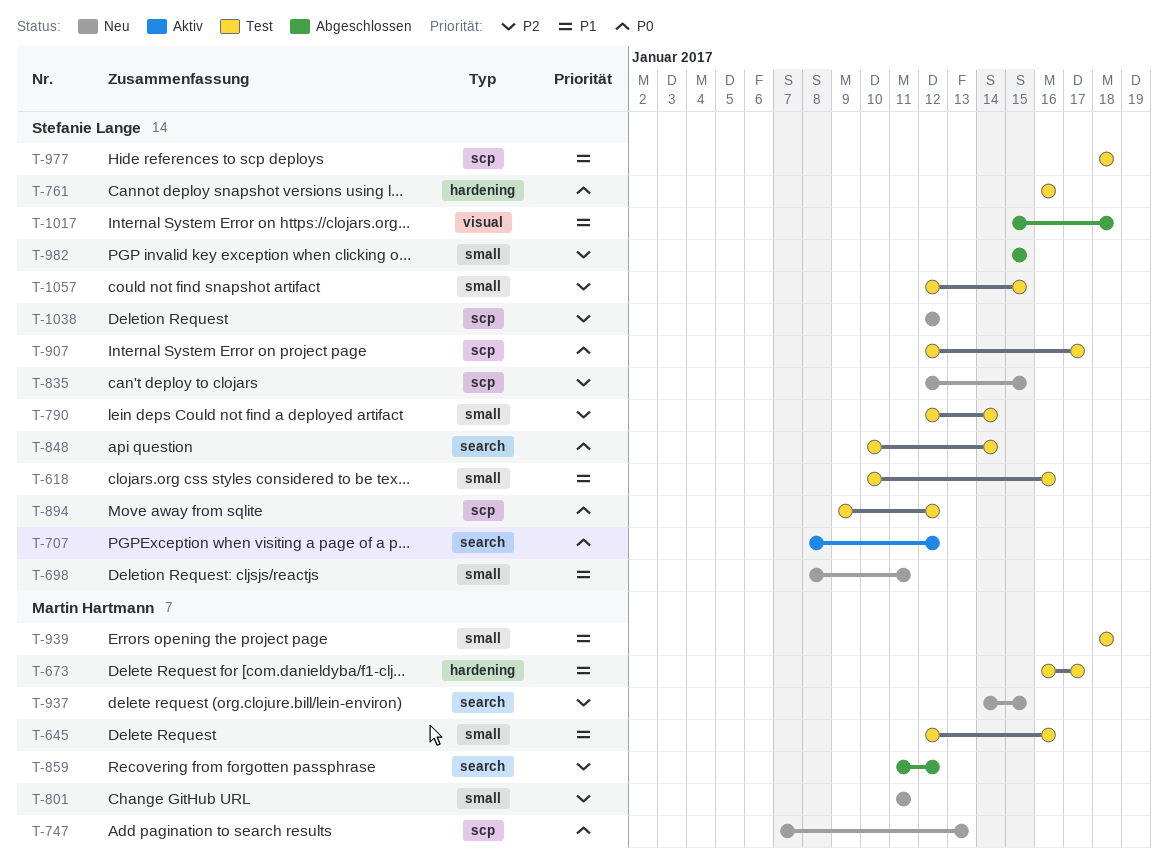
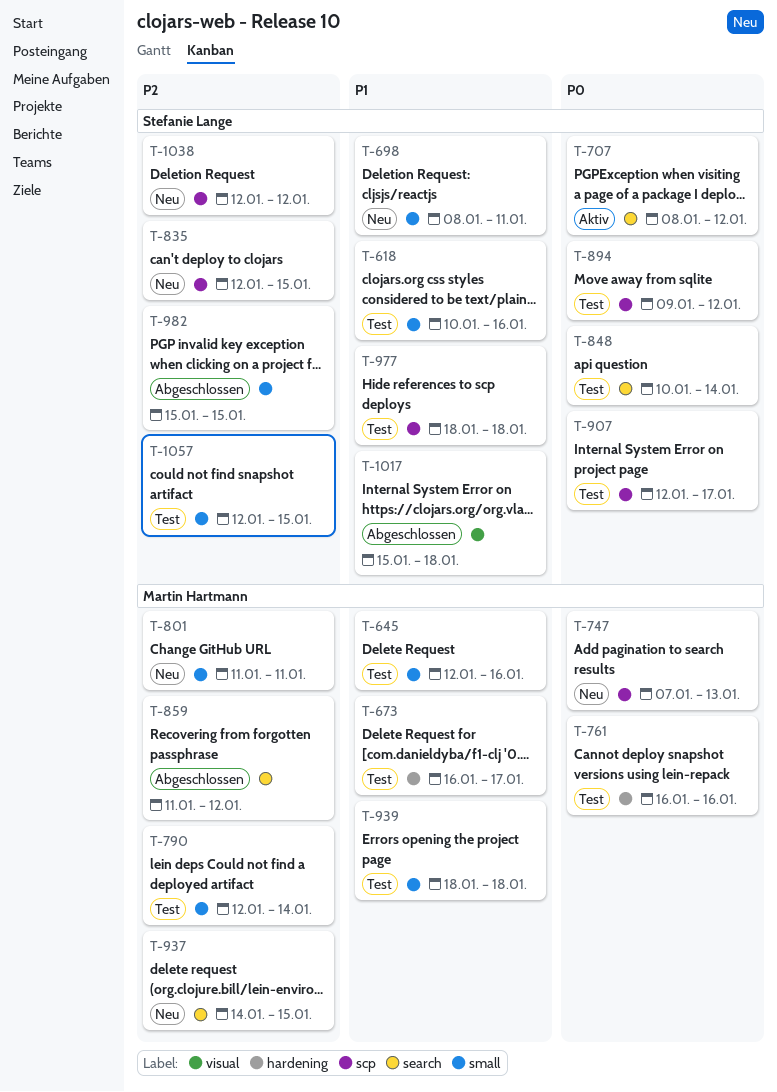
T-761, owner: Stefanie Lange -> Martin Hartmann
T-790, owner: Stefanie Lange -> Martin Hartmann

